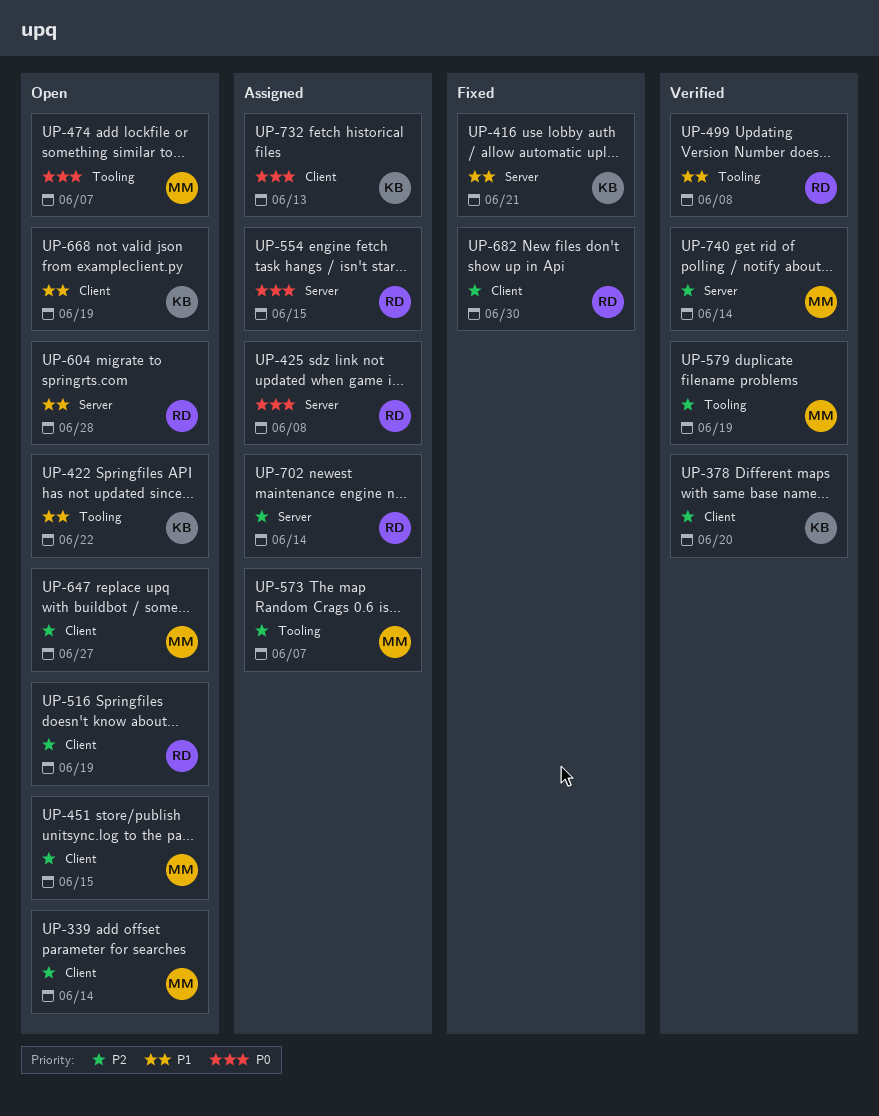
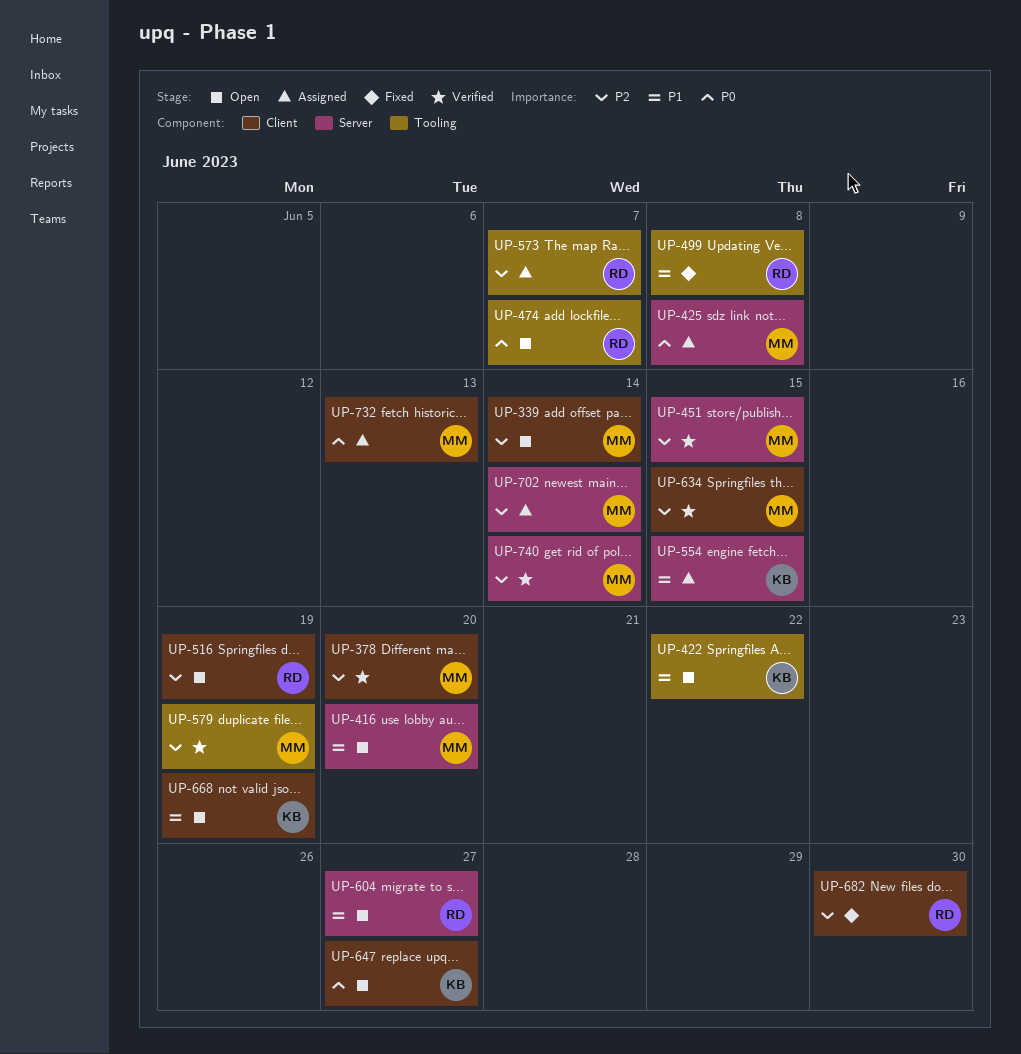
UP-378, owner: KB -> MM
UP-416, status: Fixed -> Open
UP-416, owner: KB -> MM
UP-416, due: Jun 21 -> Jun 20
UP-425, owner: RD -> MM
UP-451, status: Open -> Verified
UP-451, label: Client -> Server
UP-474, owner: MM -> RD
UP-499, status: Verified -> Fixed
UP-554, owner: RD -> KB
UP-554, priority: P0 -> P1
UP-573, owner: MM -> RD
UP-604, due: Jun 28 -> Jun 27
UP-634: none -> present
UP-647, owner: MM -> KB
UP-647, priority: P2 -> P0
UP-702, owner: RD -> MM
UP-732, owner: KB -> MM

